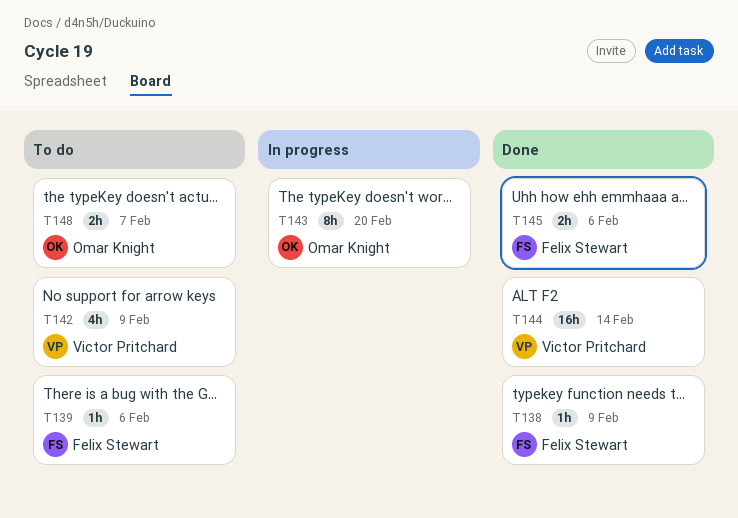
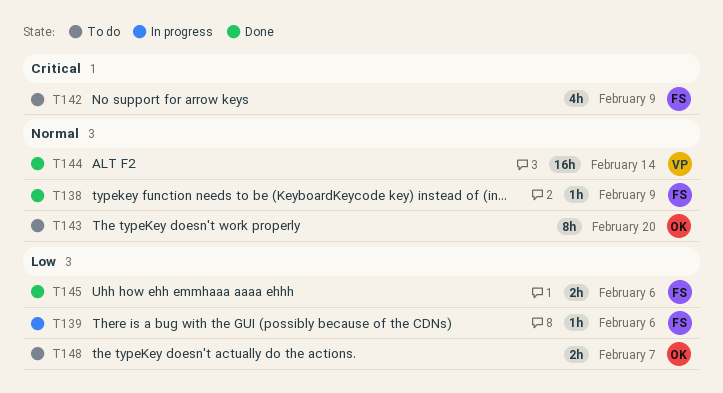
T139, status: To do -> In progress
T142, owner: Victor Pritchard -> Felix Stewart
T143, status: In progress -> To do

